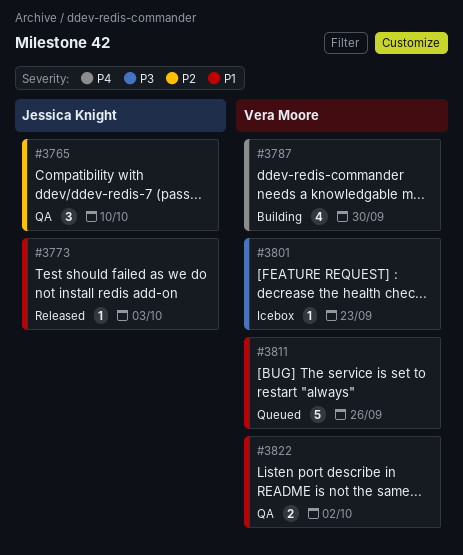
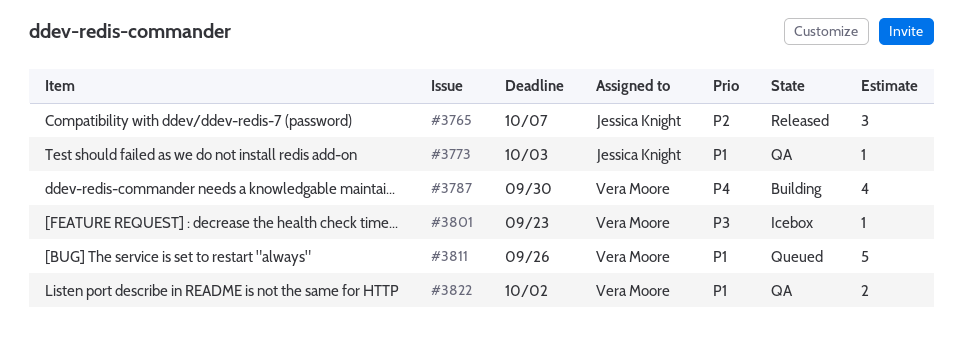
#3765, status: QA -> Released
#3765, due: Oct 10 -> Oct 7
#3773, status: Released -> QA

